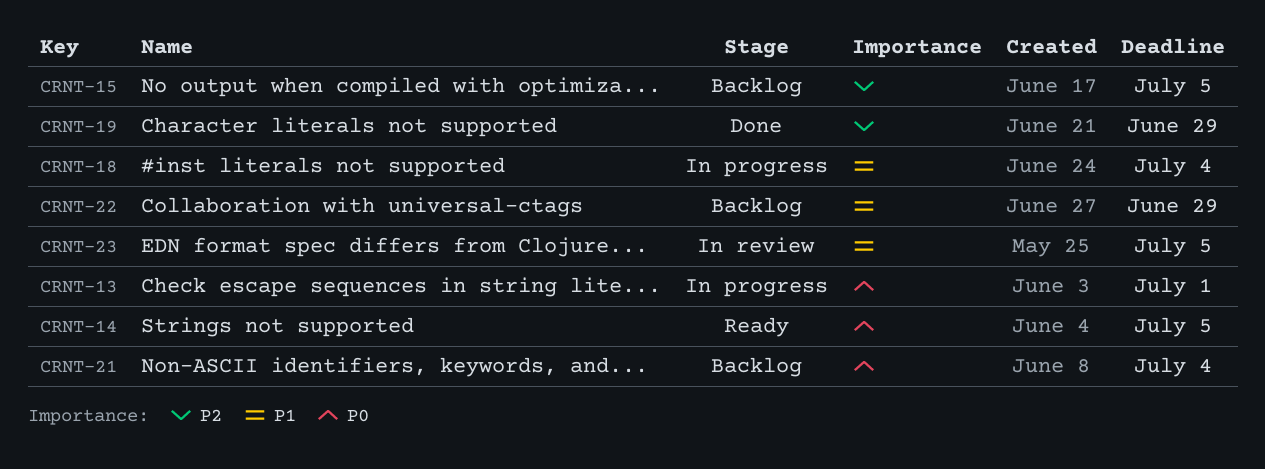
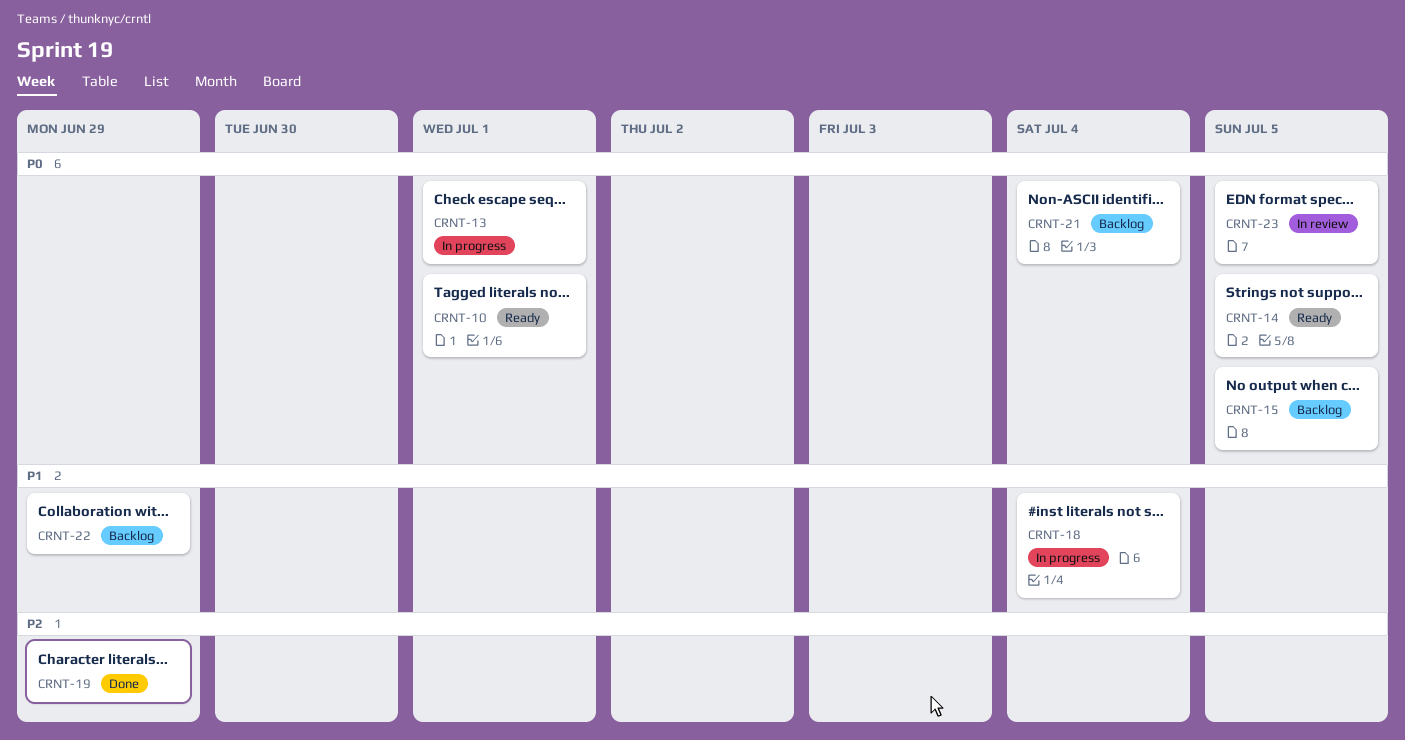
CRNT-10: none -> present
CRNT-15, priority: P2 -> P0
CRNT-23, priority: P1 -> P0

